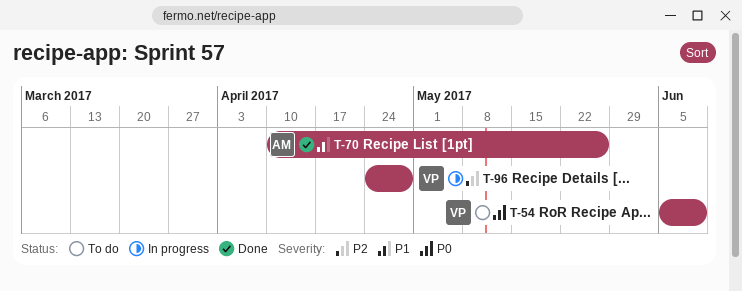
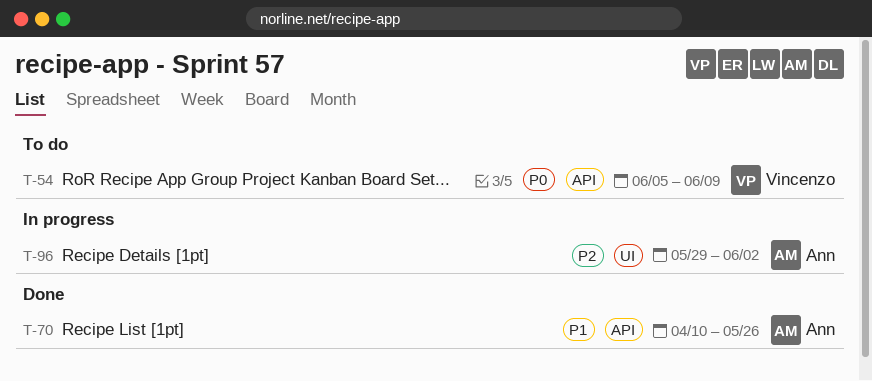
T-96, owner: Vincenzo -> Ann
T-96, start: Apr 24 -> May 29
T-96, due: Apr 28 -> Jun 2

